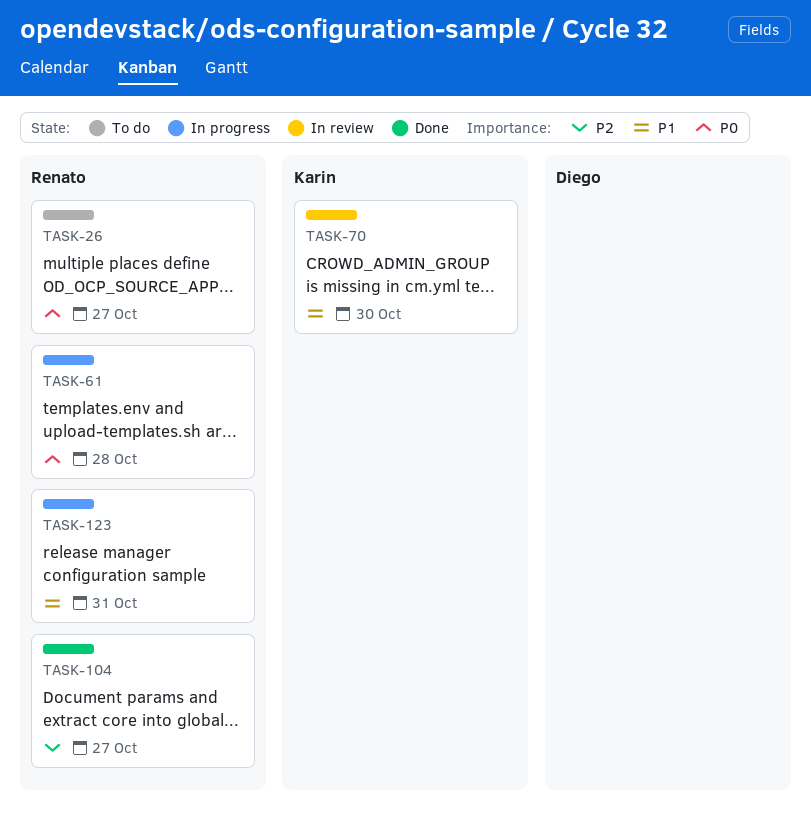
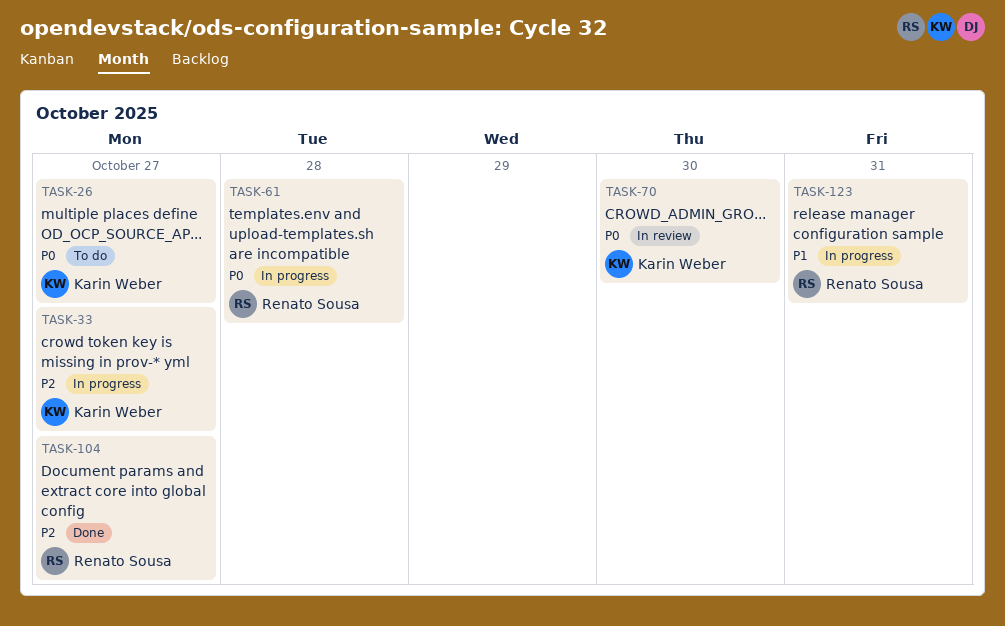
TASK-26, owner: Renato Sousa -> Karin Weber
TASK-33: none -> present
TASK-70, priority: P1 -> P0

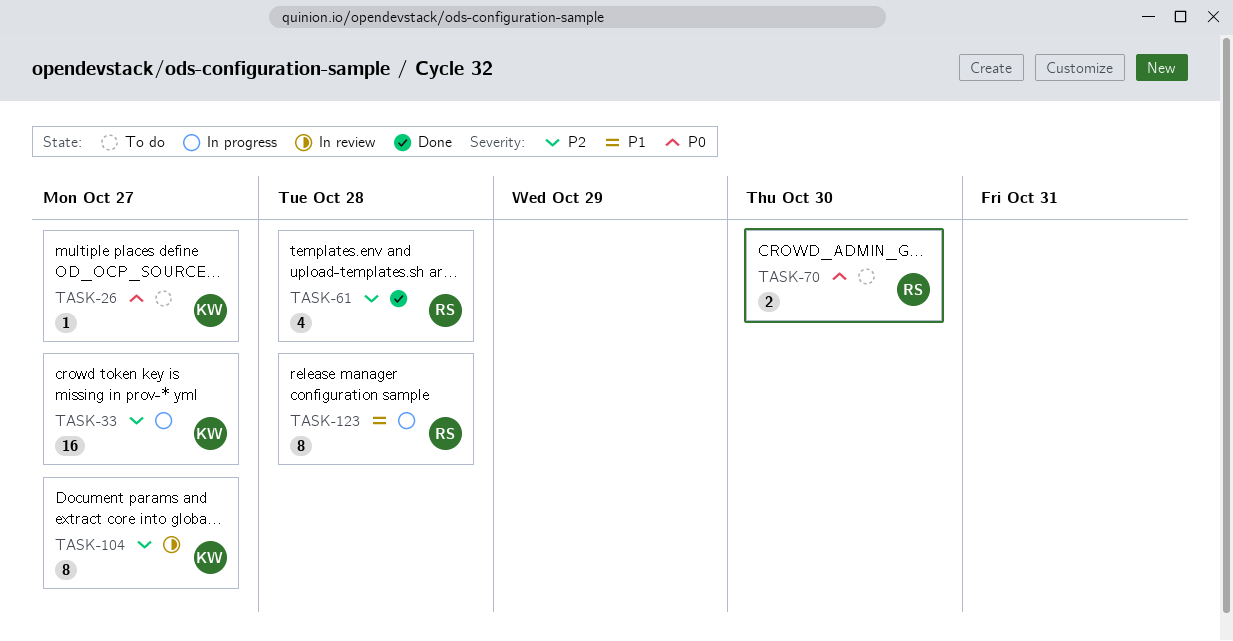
TASK-61, status: In progress -> Done
TASK-61, priority: P0 -> P2
TASK-70, status: In review -> To do
TASK-70, owner: Karin Weber -> Renato Sousa
TASK-104, status: Done -> In review
TASK-104, owner: Renato Sousa -> Karin Weber
TASK-123, due: Oct 31 -> Oct 28

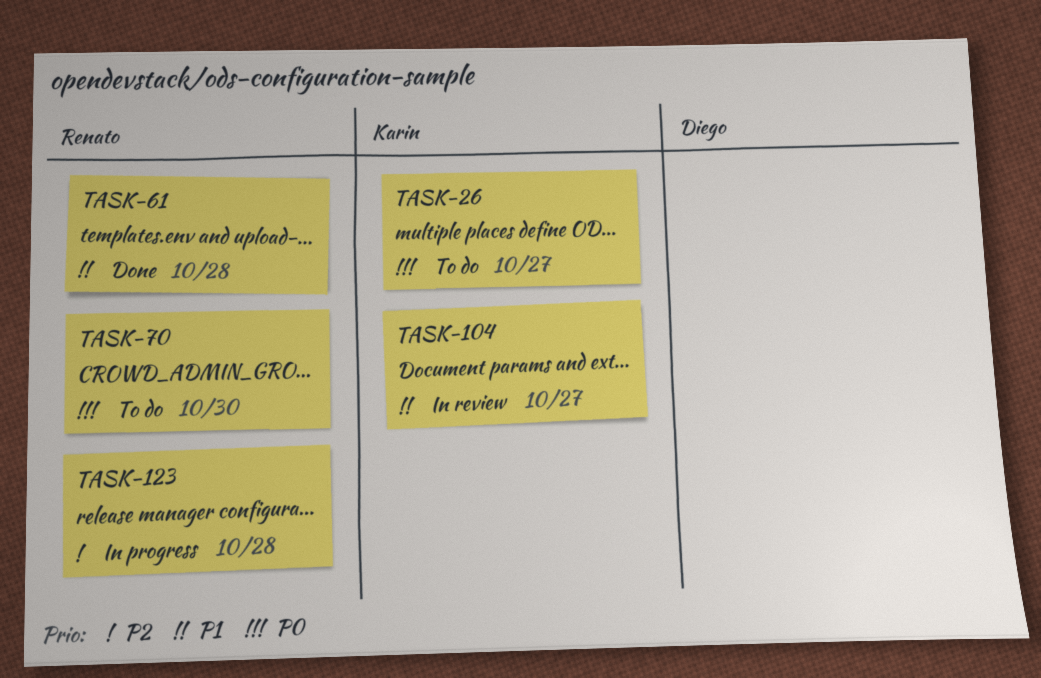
TASK-33: present -> none
TASK-61, priority: P2 -> P1
TASK-104, priority: P2 -> P1
TASK-123, priority: P1 -> P2

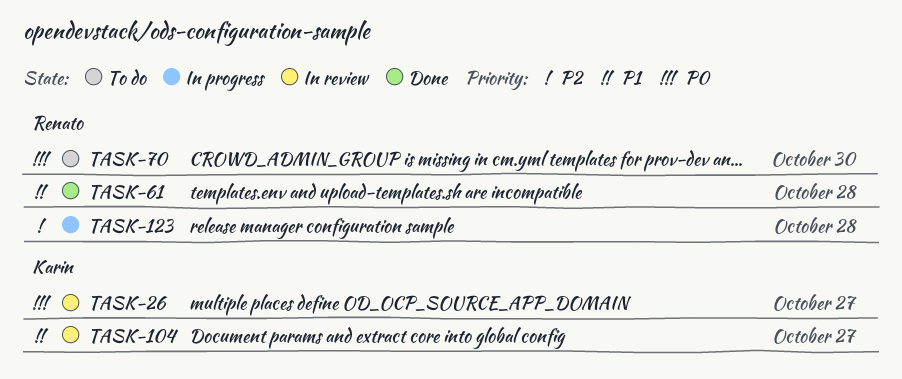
TASK-26, status: To do -> In review

